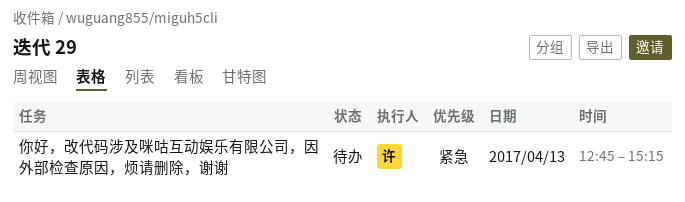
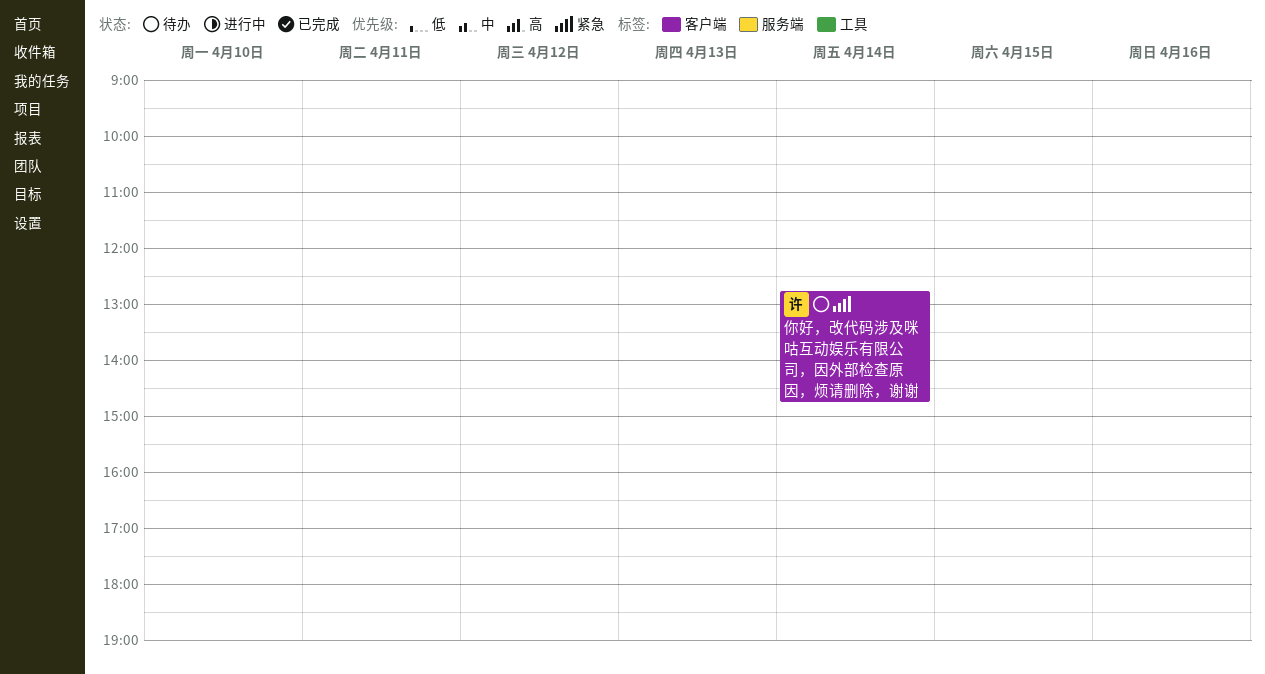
你好，改代码涉及咪咕互动娱乐有限公司，因外部检查原因，烦请删除，谢谢, day: Apr 13 -> Apr 14
你好，改代码涉及咪咕互动娱乐有限公司，因外部检查原因，烦请删除，谢谢, ends: 15:15 -> 14:45

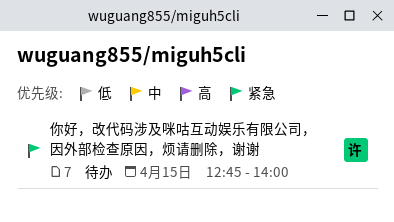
你好，改代码涉及咪咕互动娱乐有限公司，因外部检查原因，烦请删除，谢谢, day: Apr 14 -> Apr 15
你好，改代码涉及咪咕互动娱乐有限公司，因外部检查原因，烦请删除，谢谢, ends: 14:45 -> 14:00

